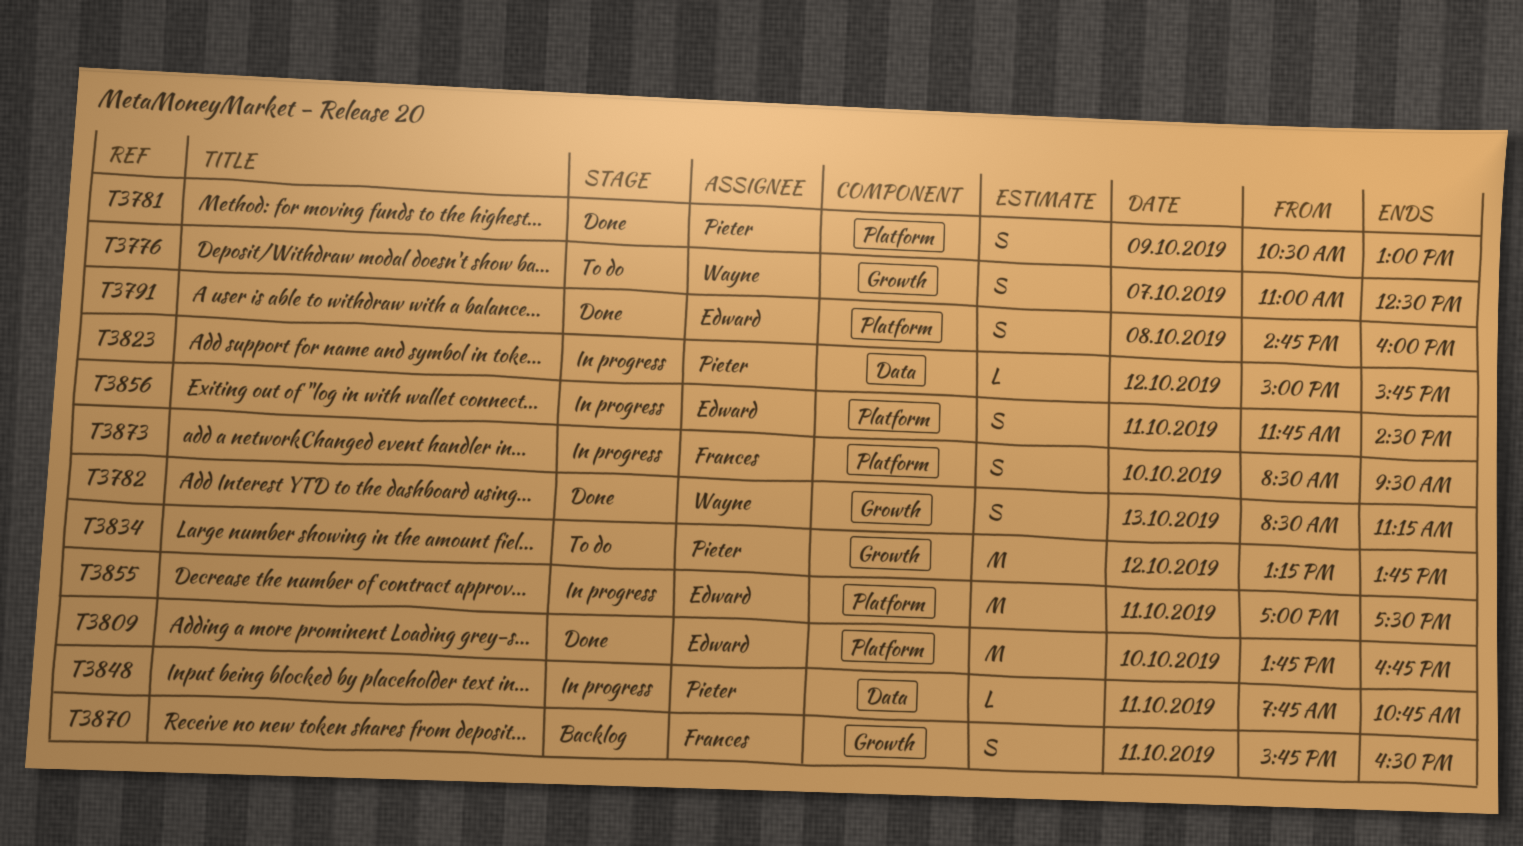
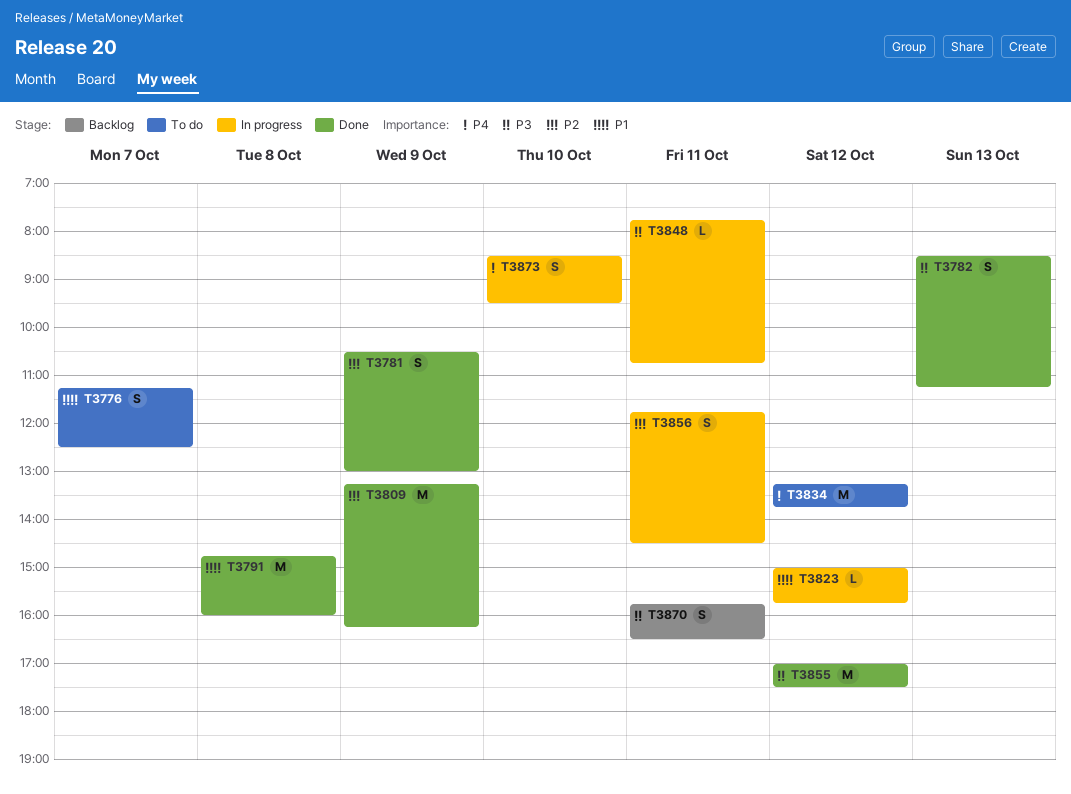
T3776, begins: 11:00 -> 11:15
T3791, estimate: S -> M
T3809, day: Oct 10 -> Oct 9
T3809, begins: 13:45 -> 13:15
T3809, ends: 16:45 -> 16:15
T3855, status: In progress -> Done
T3855, day: Oct 11 -> Oct 12

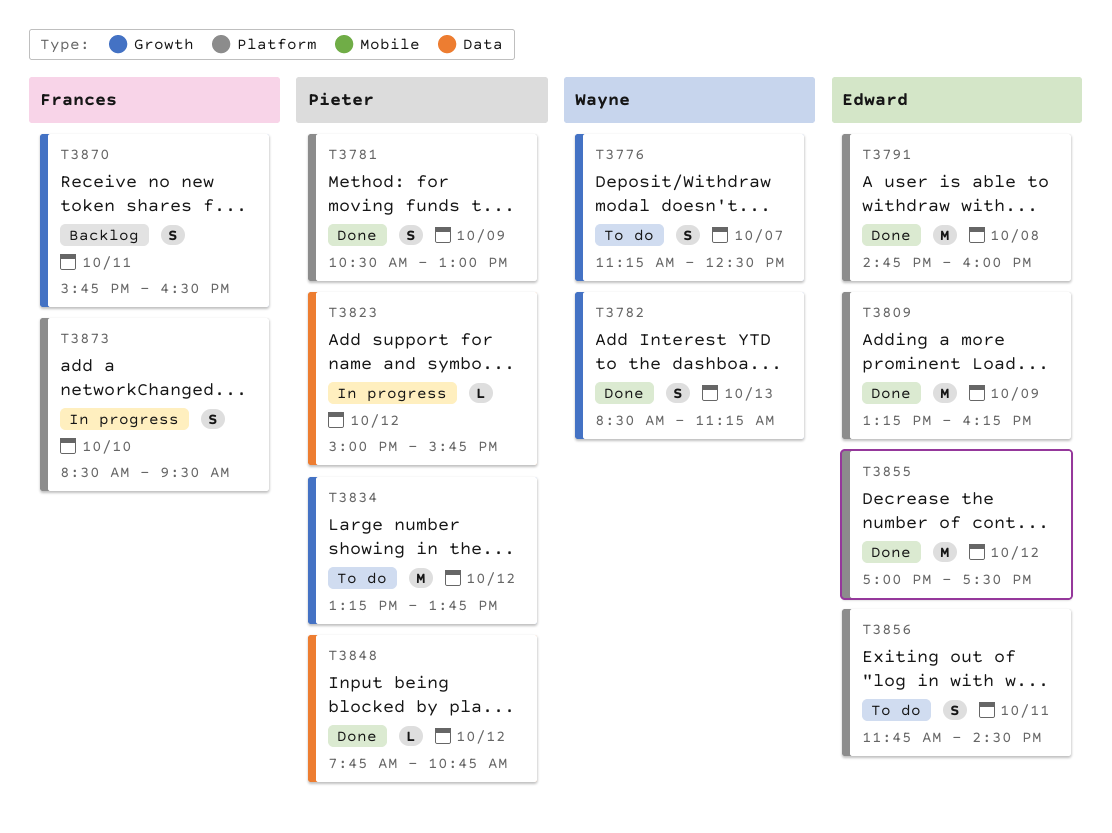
T3848, status: In progress -> Done
T3848, day: Oct 11 -> Oct 12
T3856, status: In progress -> To do

